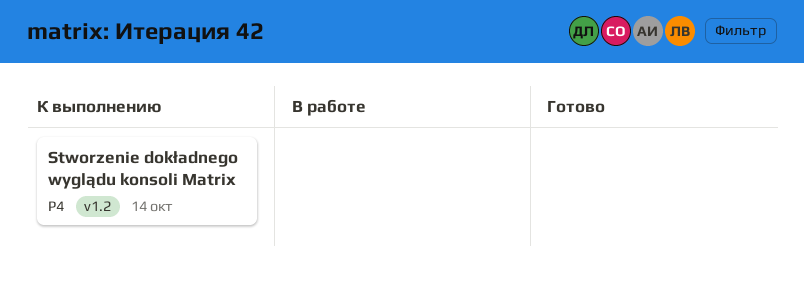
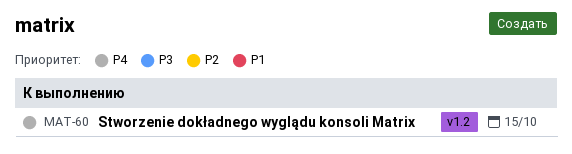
Stworzenie dokładnego wyglądu konsoli Matrix, due: Oct 14 -> Oct 15

